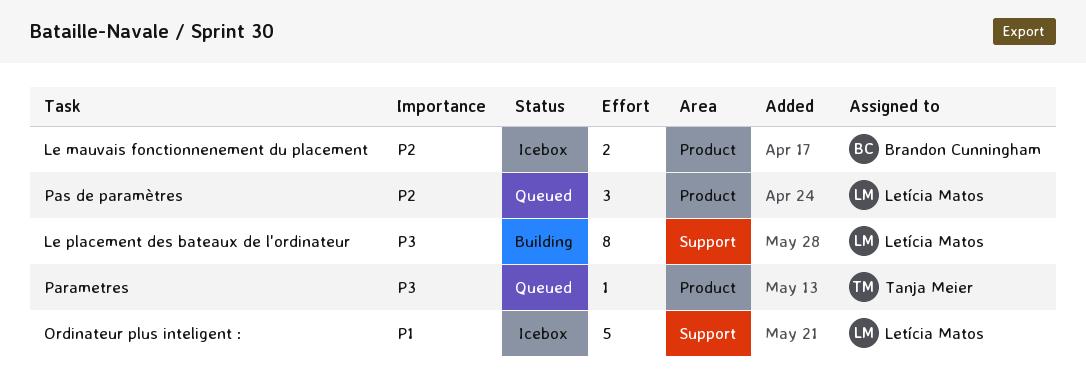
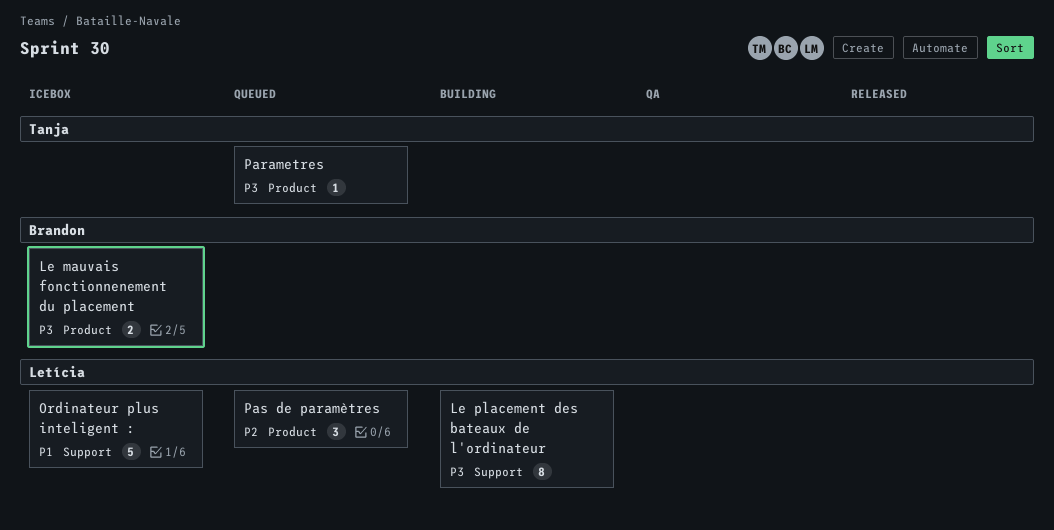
Le mauvais fonctionnenement du placement, priority: P2 -> P3

